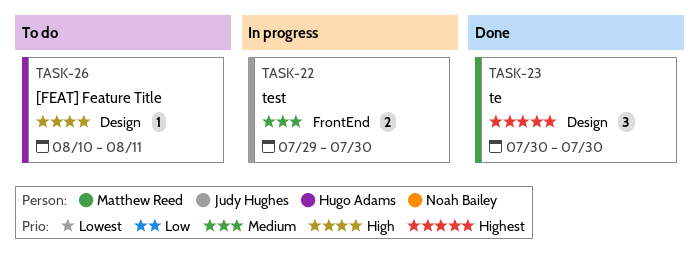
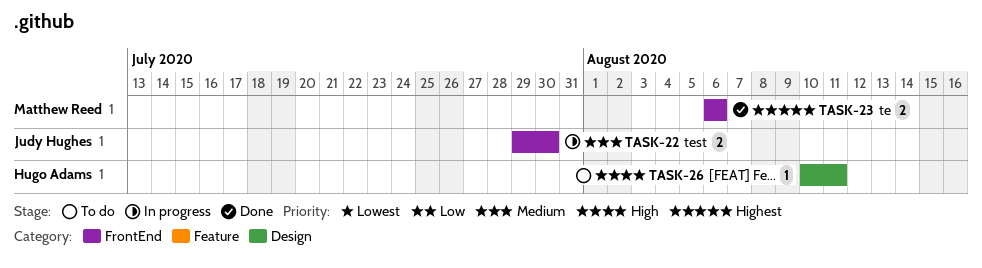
TASK-23, label: Design -> FrontEnd
TASK-23, estimate: 3 -> 2
TASK-23, start: Jul 30 -> Aug 6
TASK-23, due: Jul 30 -> Aug 6

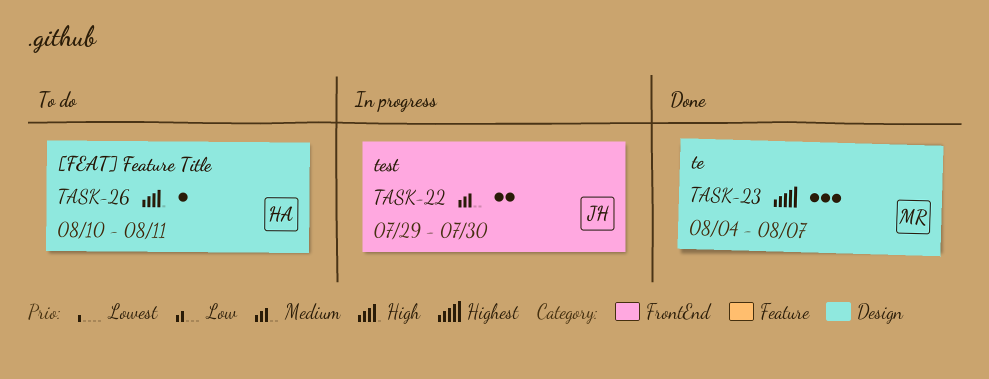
TASK-23, label: FrontEnd -> Design
TASK-23, estimate: 2 -> 3
TASK-23, start: Aug 6 -> Aug 4
TASK-23, due: Aug 6 -> Aug 7

